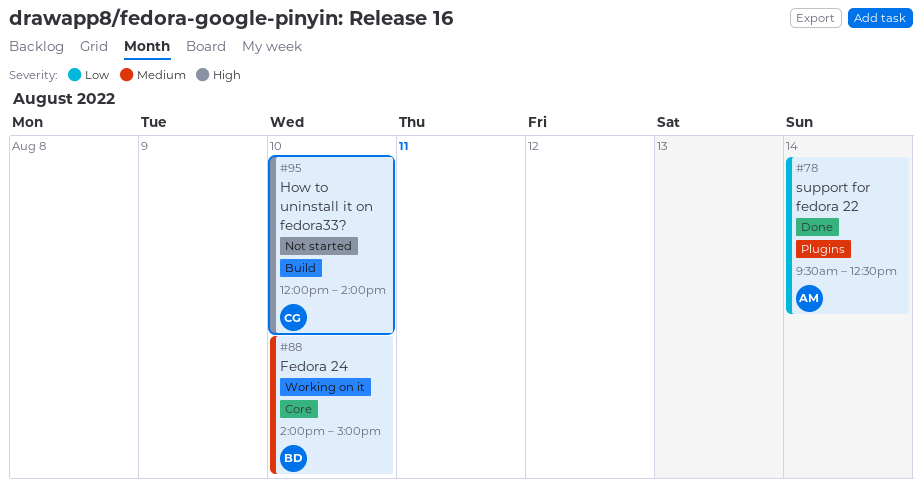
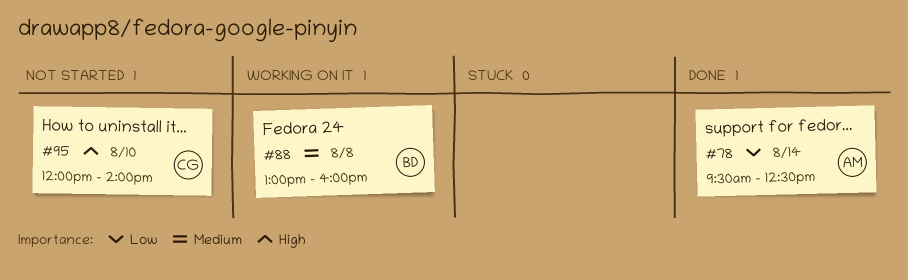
#88, day: Aug 10 -> Aug 8
#88, begins: 14:00 -> 13:00
#88, ends: 15:00 -> 16:00

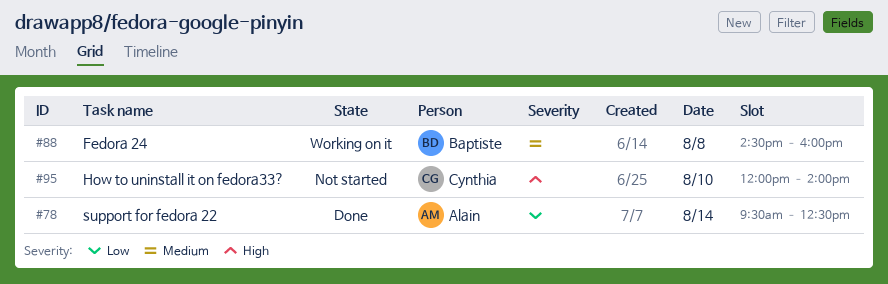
#88, begins: 13:00 -> 14:30

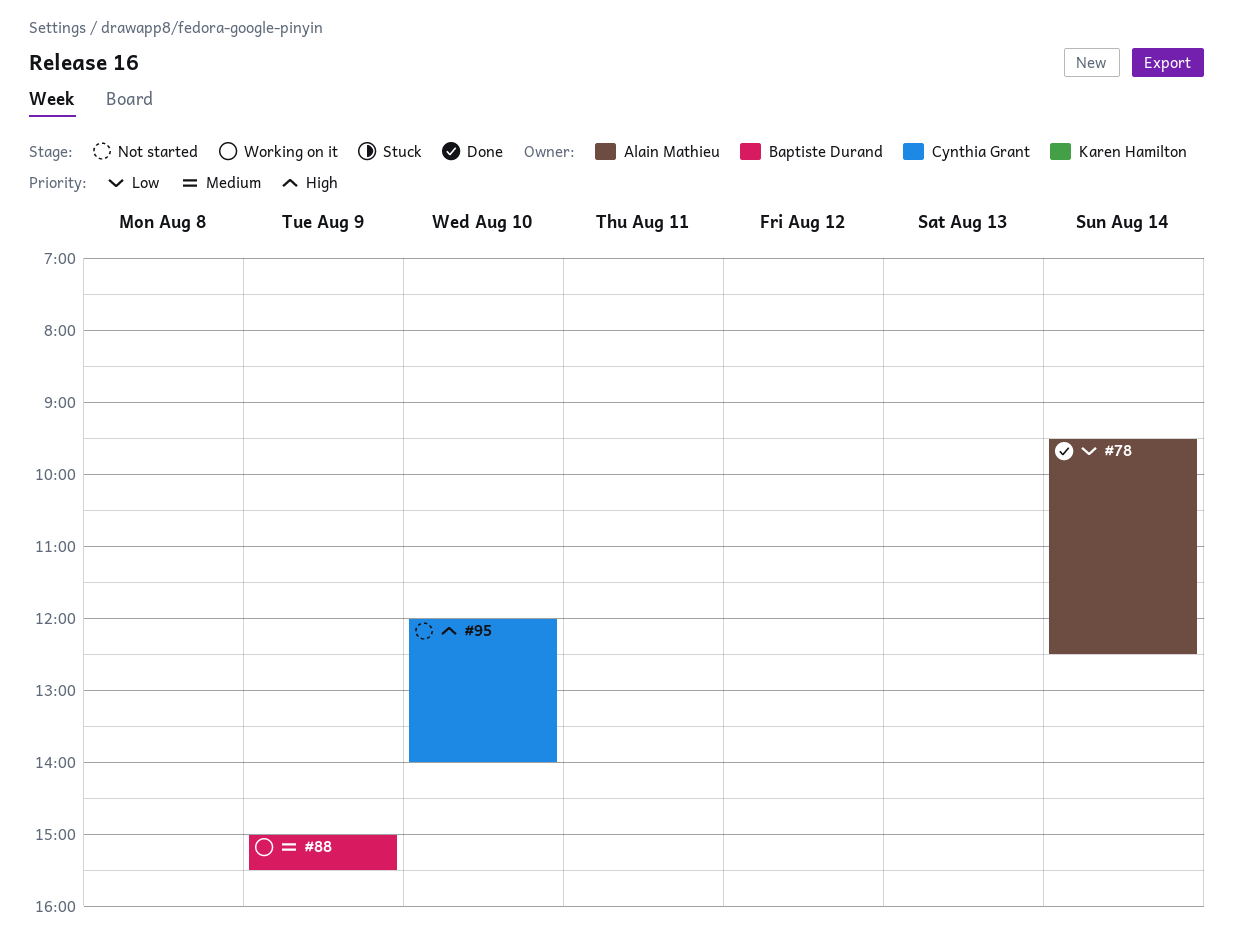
#88, day: Aug 8 -> Aug 9
#88, begins: 14:30 -> 15:00
#88, ends: 16:00 -> 15:30

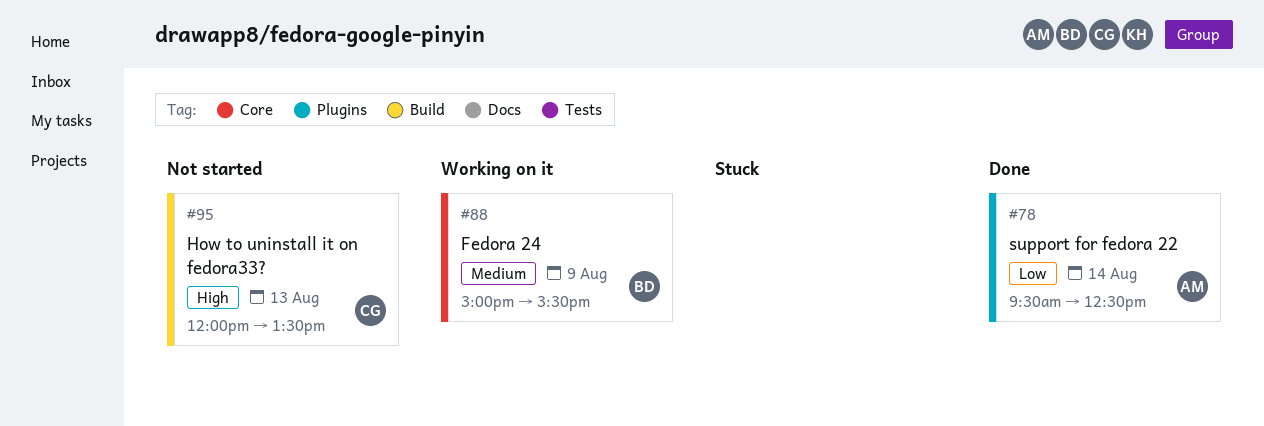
#95, day: Aug 10 -> Aug 13
#95, ends: 14:00 -> 13:30

